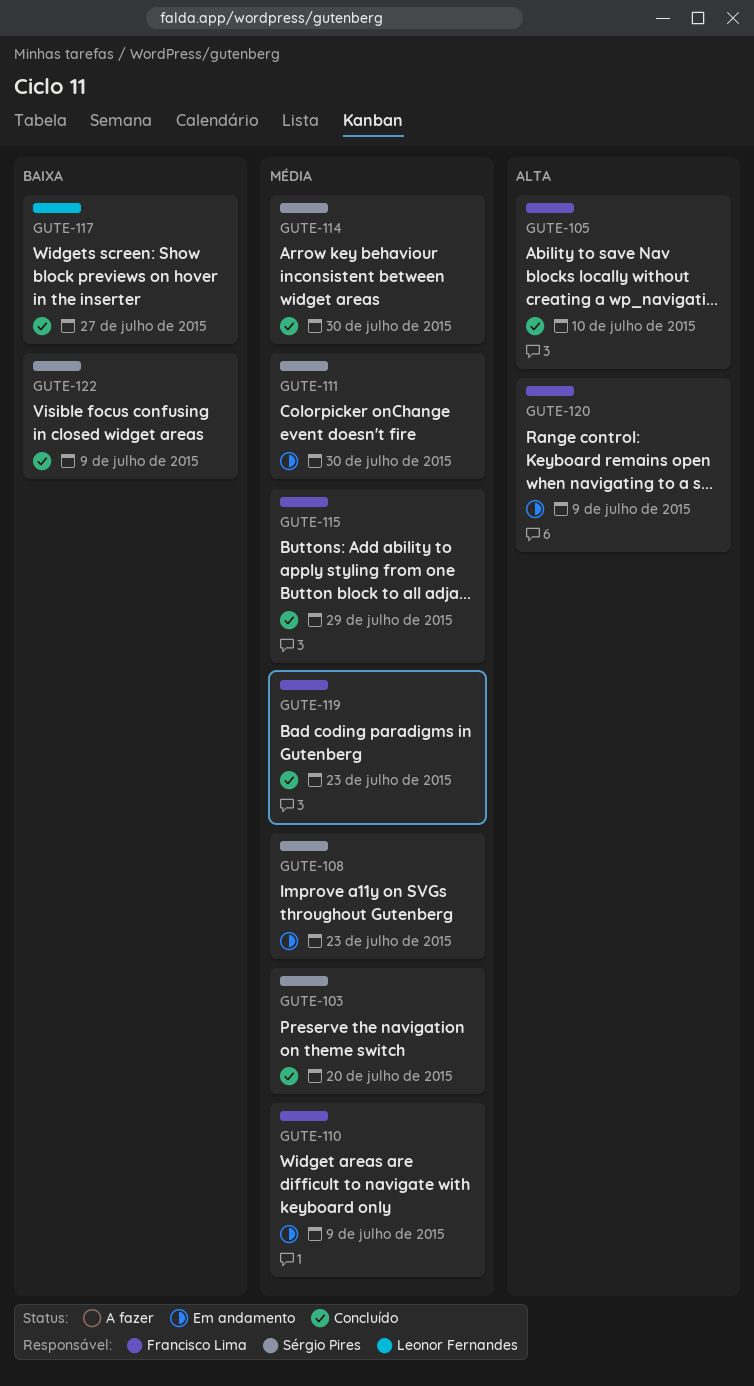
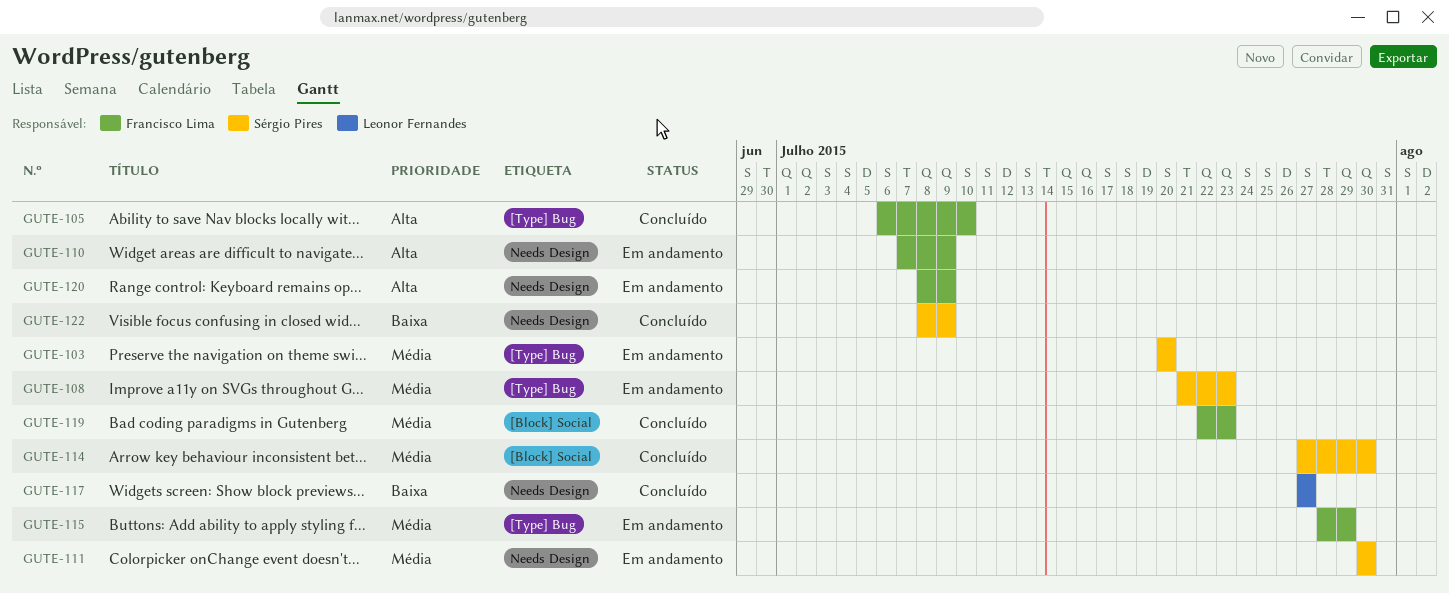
GUTE-103, status: Concluído -> Em andamento
GUTE-110, priority: Média -> Alta
GUTE-115, status: Concluído -> Em andamento

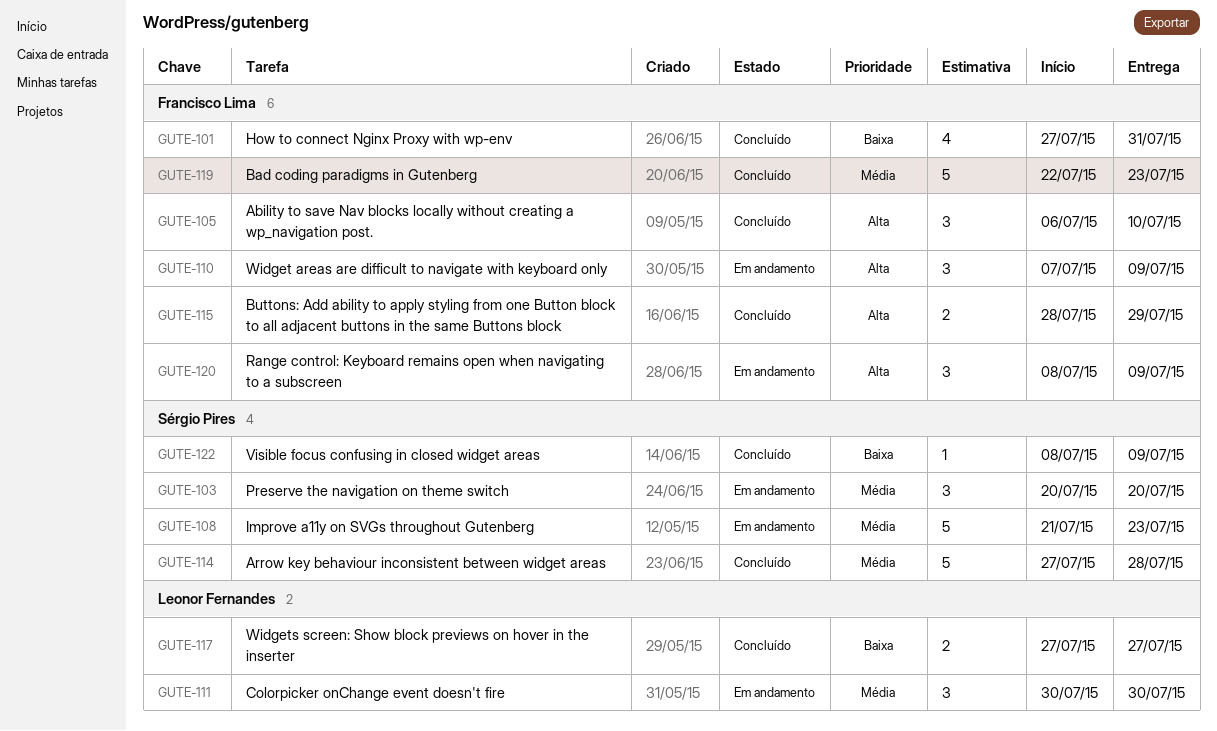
GUTE-101: none -> present
GUTE-111, owner: Sérgio Pires -> Leonor Fernandes
GUTE-114, due: Jul 30 -> Jul 28
GUTE-115, status: Em andamento -> Concluído
GUTE-115, priority: Média -> Alta

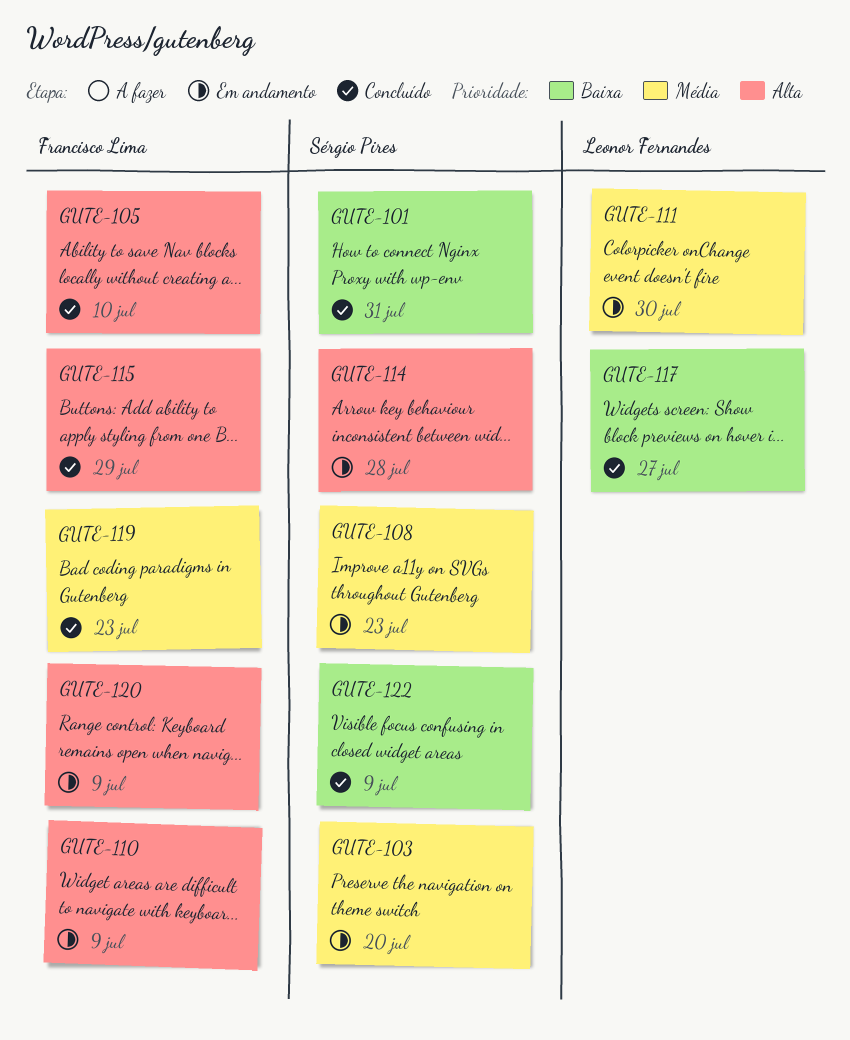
GUTE-101, owner: Francisco Lima -> Sérgio Pires
GUTE-114, status: Concluído -> Em andamento
GUTE-114, priority: Média -> Alta

